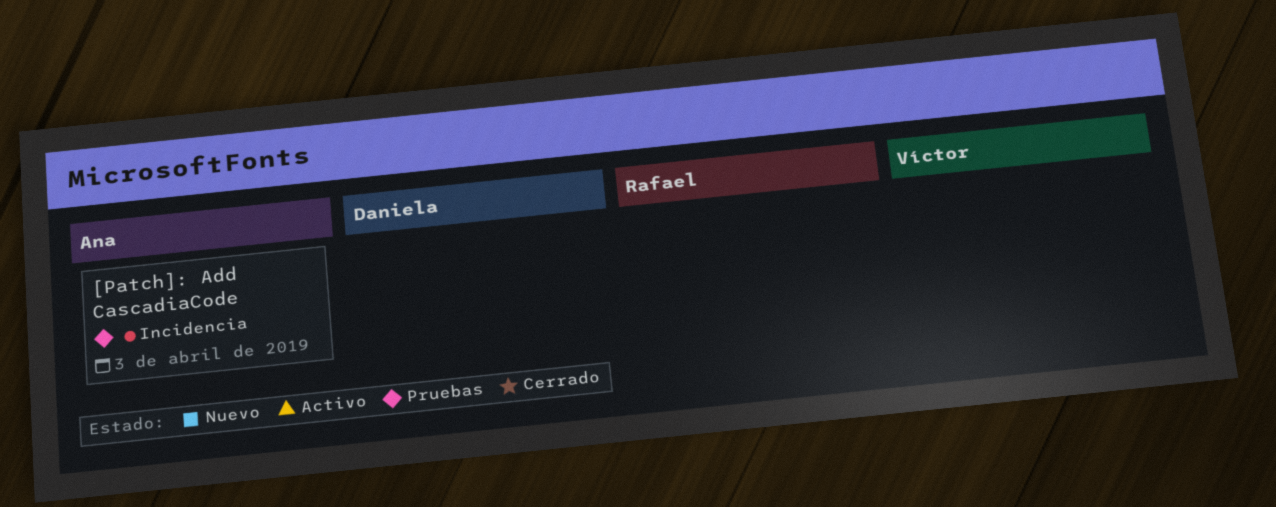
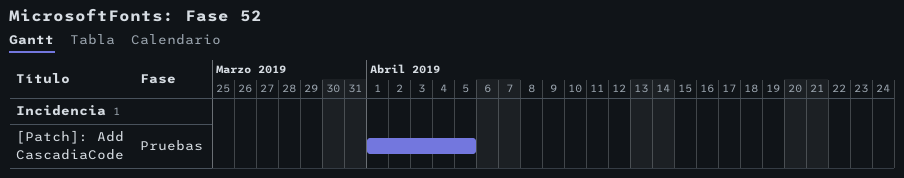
[Patch]: Add CascadiaCode, due: Apr 3 -> Apr 5

